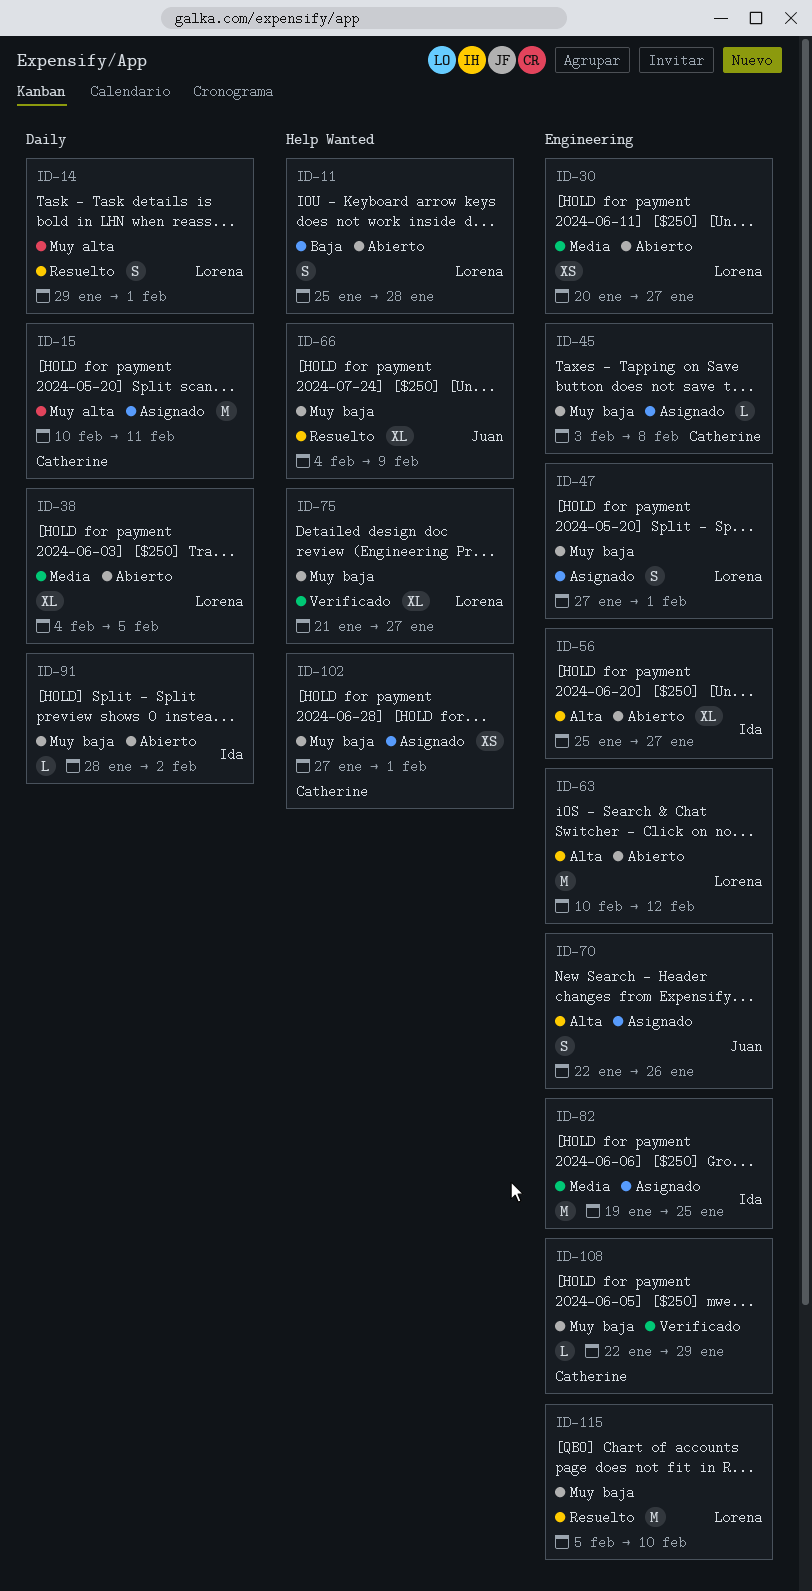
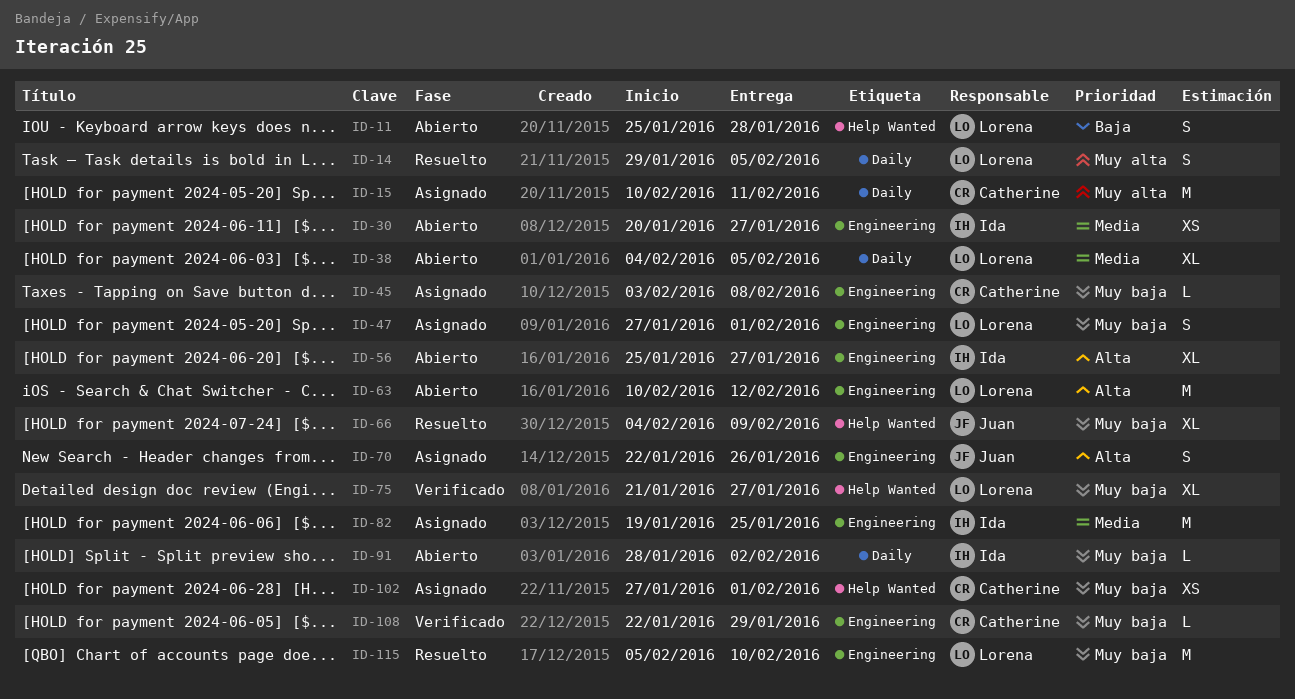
ID-14, due: Feb 1 -> Feb 5
ID-30, owner: Lorena -> Ida

